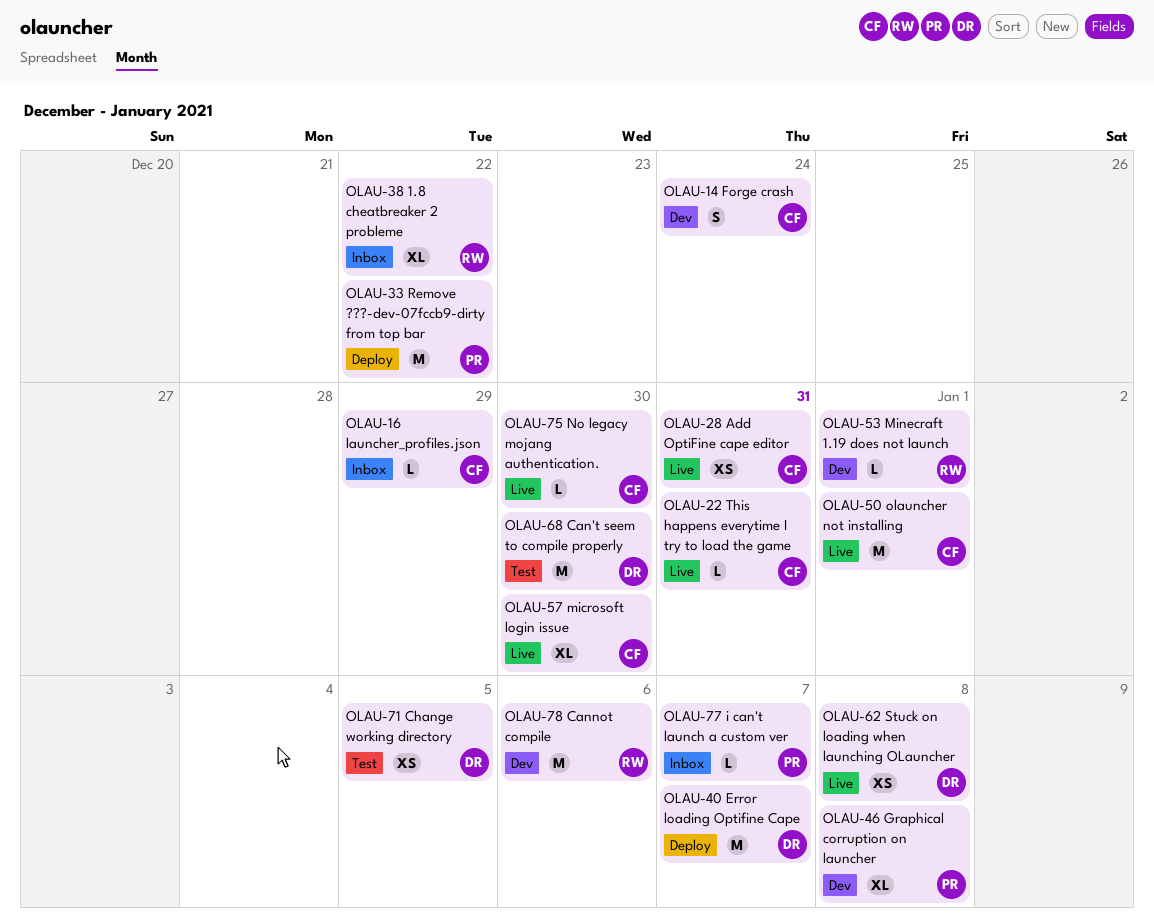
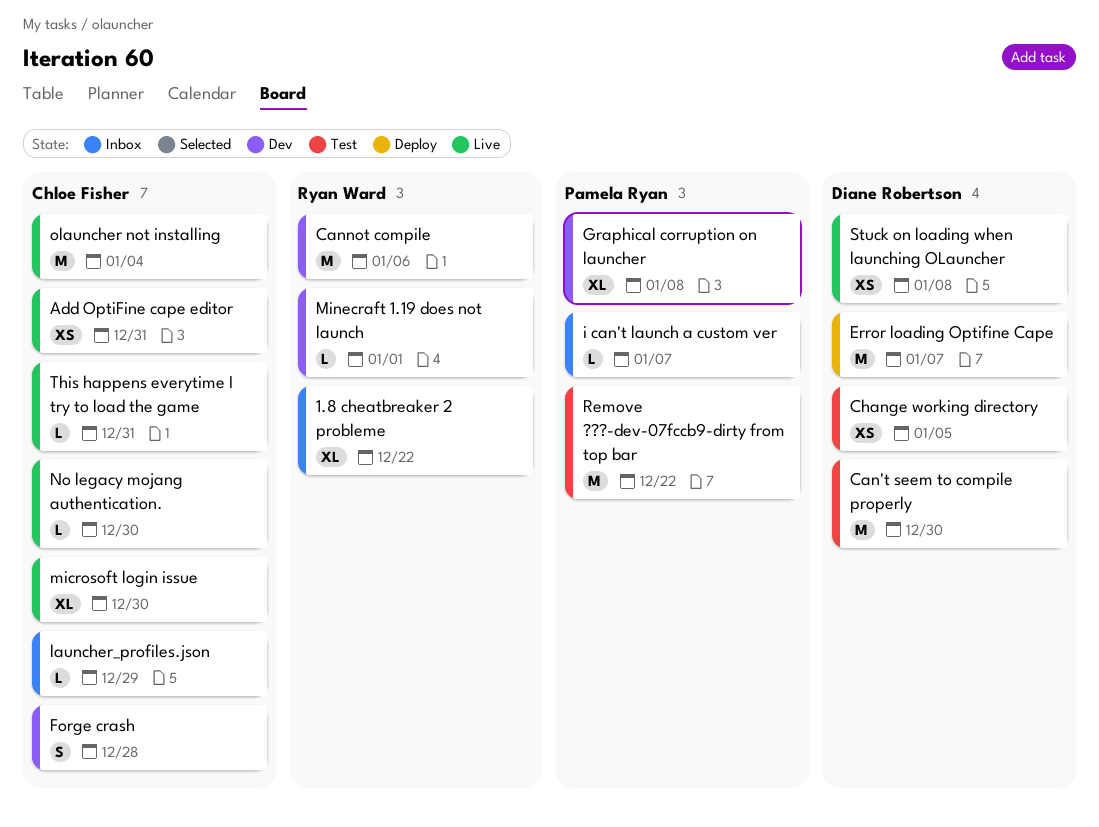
Forge crash, due: Dec 24 -> Dec 28
olauncher not installing, due: Jan 1 -> Jan 4
Remove ???-dev-07fccb9-dirty from top bar, status: Deploy -> Test

